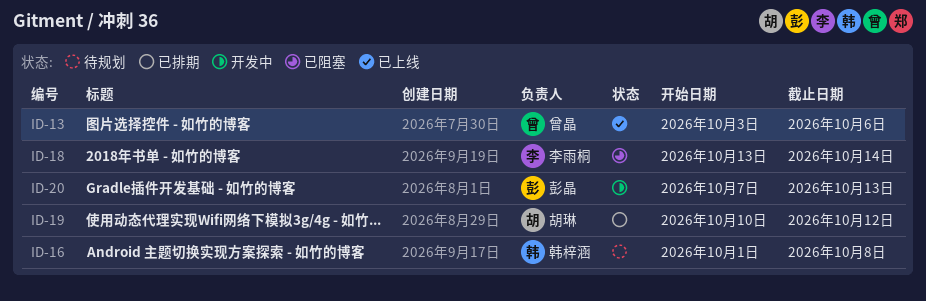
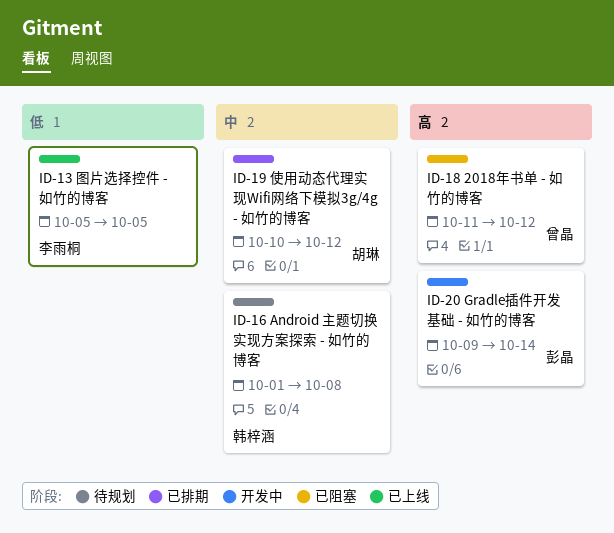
ID-13, owner: 曾晶 -> 李雨桐
ID-13, start: Oct 3 -> Oct 5
ID-13, due: Oct 6 -> Oct 5
ID-18, owner: 李雨桐 -> 曾晶
ID-18, start: Oct 13 -> Oct 11
ID-18, due: Oct 14 -> Oct 12
ID-20, start: Oct 7 -> Oct 9
ID-20, due: Oct 13 -> Oct 14

